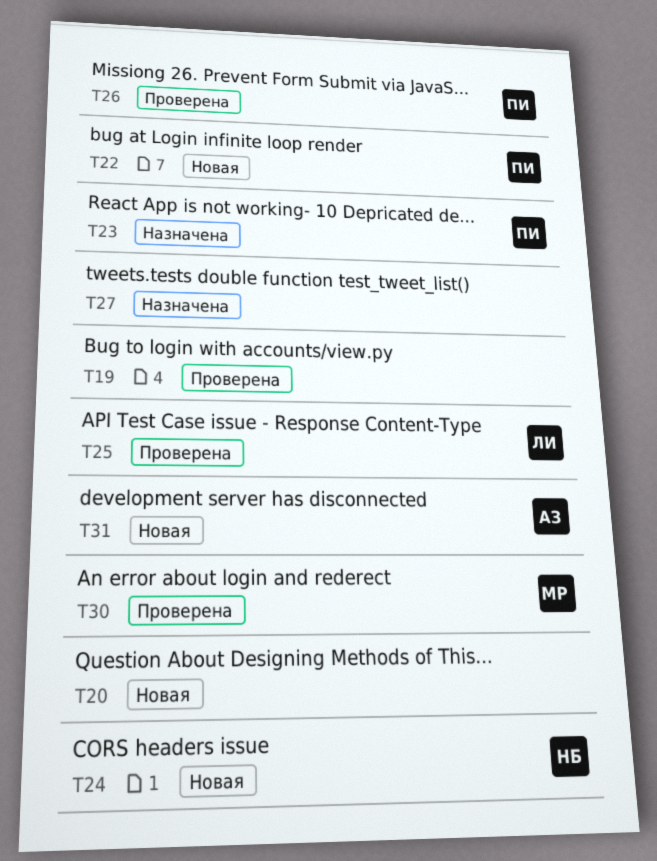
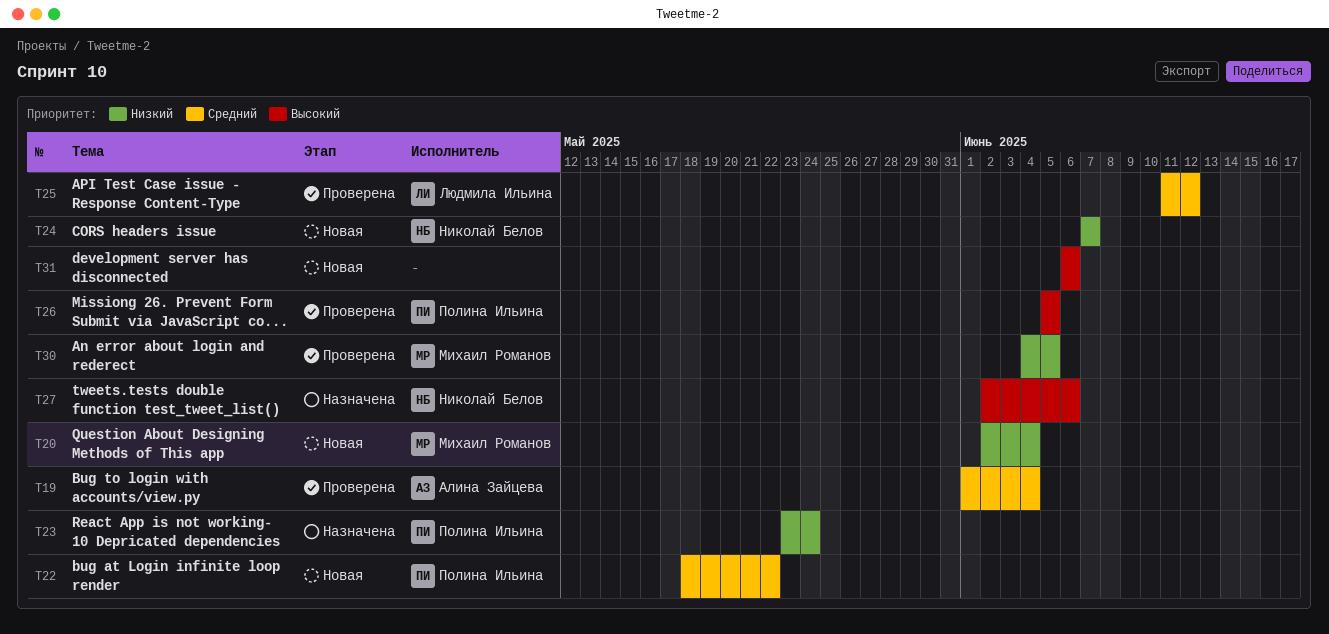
T19, owner: none -> Алина Зайцева
T20, owner: none -> Михаил Романов
T27, owner: none -> Николай Белов
T31, owner: Алина Зайцева -> none

